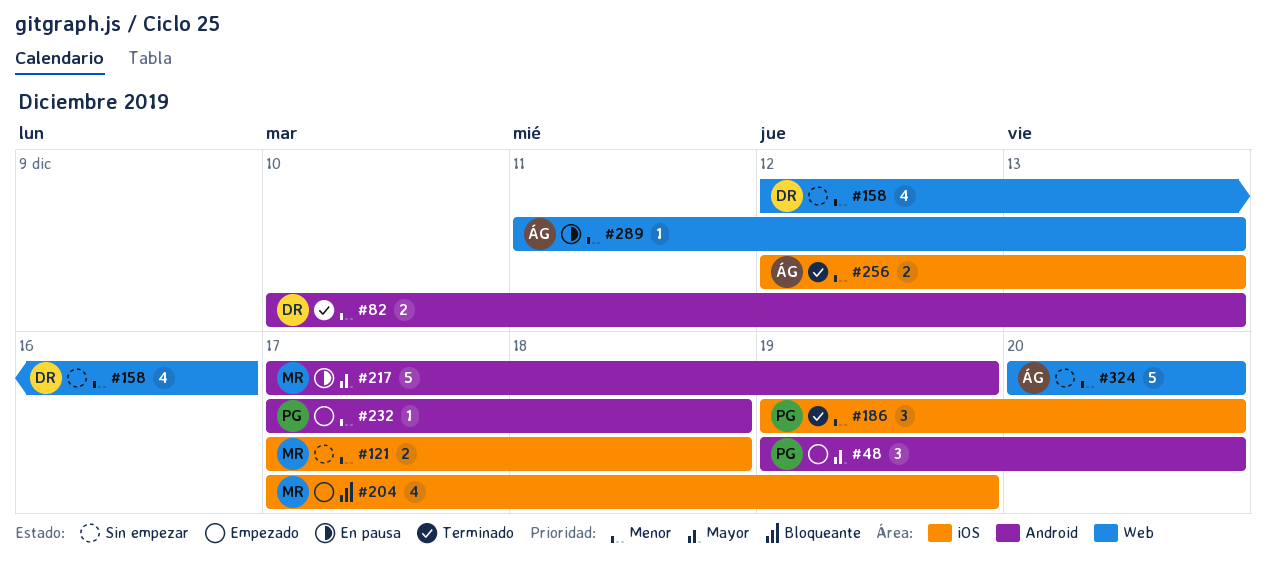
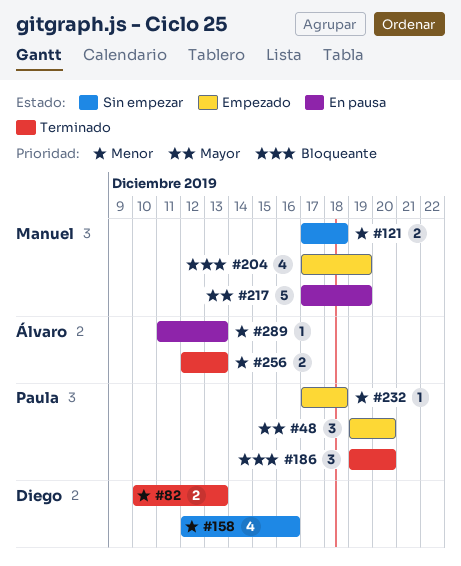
#186, priority: Menor -> Bloqueante
#324: present -> none

